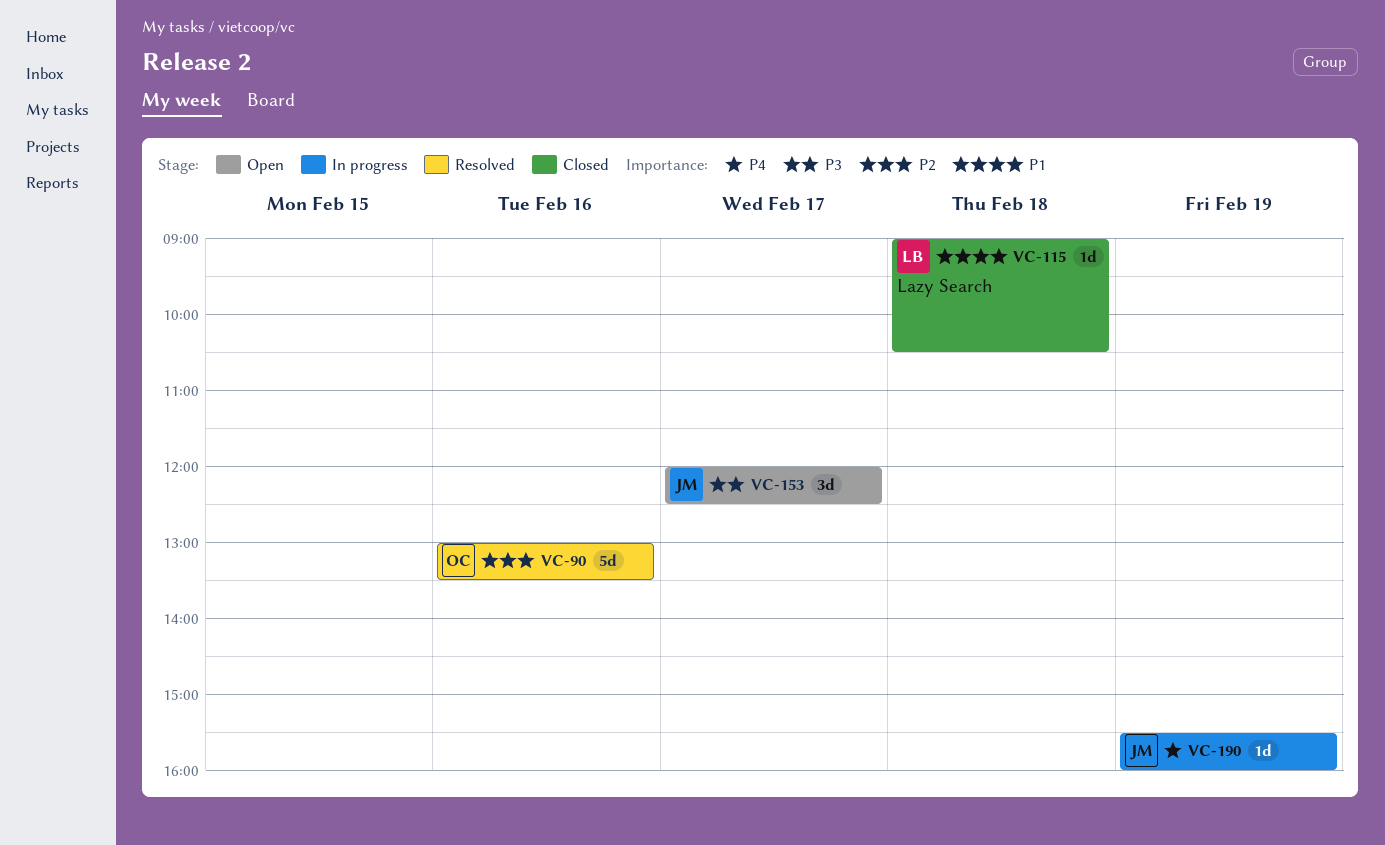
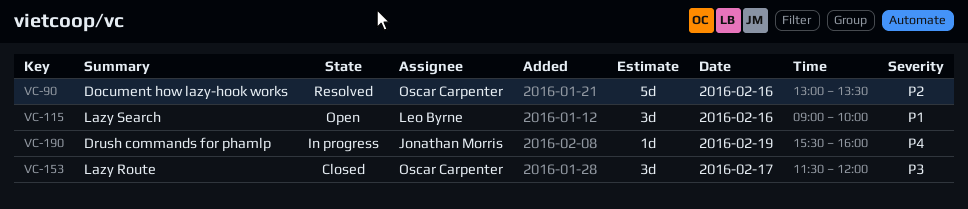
VC-115, status: Closed -> Open
VC-115, estimate: 1d -> 3d
VC-115, day: Feb 18 -> Feb 16
VC-115, ends: 10:30 -> 10:00
VC-153, status: Open -> Closed
VC-153, owner: Jonathan Morris -> Oscar Carpenter
VC-153, begins: 12:00 -> 11:30
VC-153, ends: 12:30 -> 12:00

